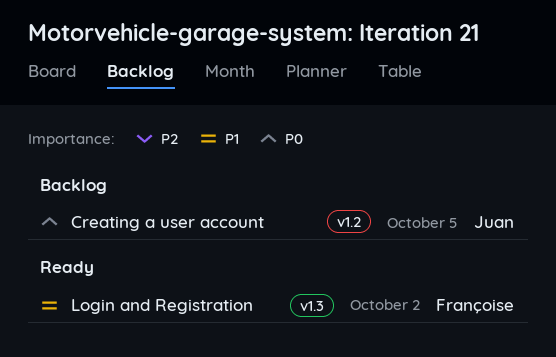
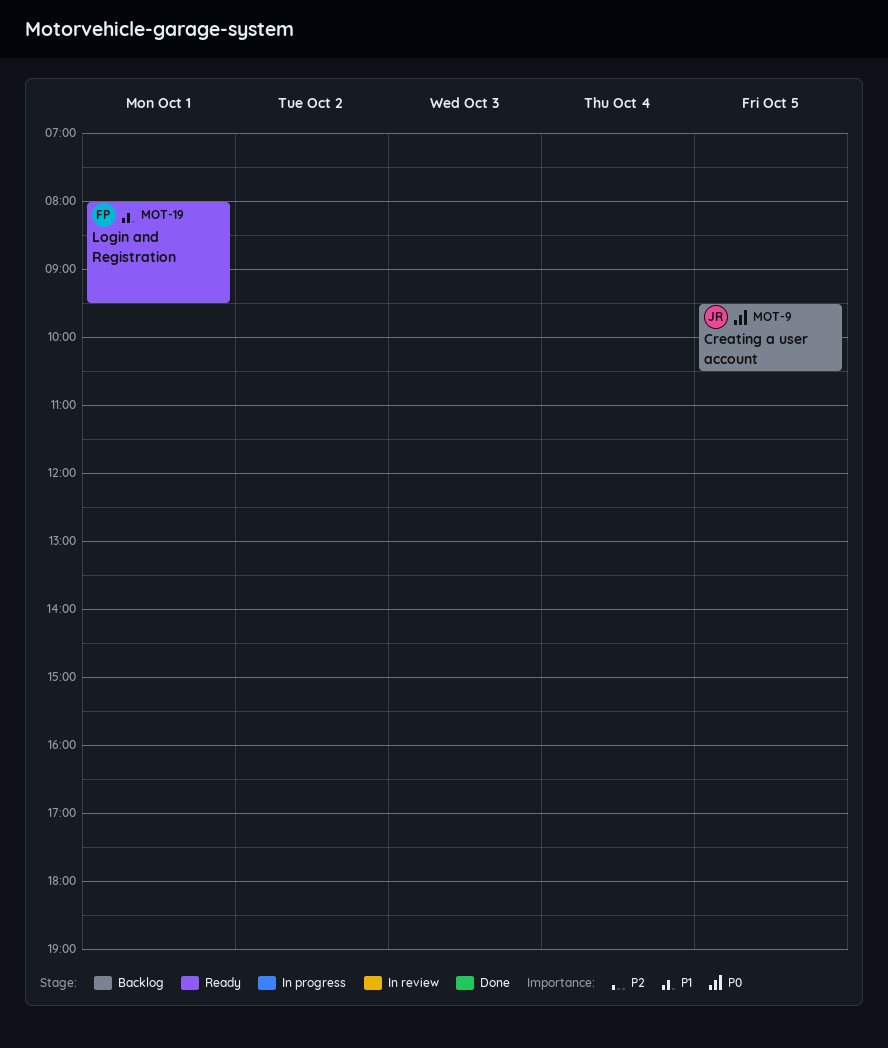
Login and Registration, day: Oct 2 -> Oct 1

